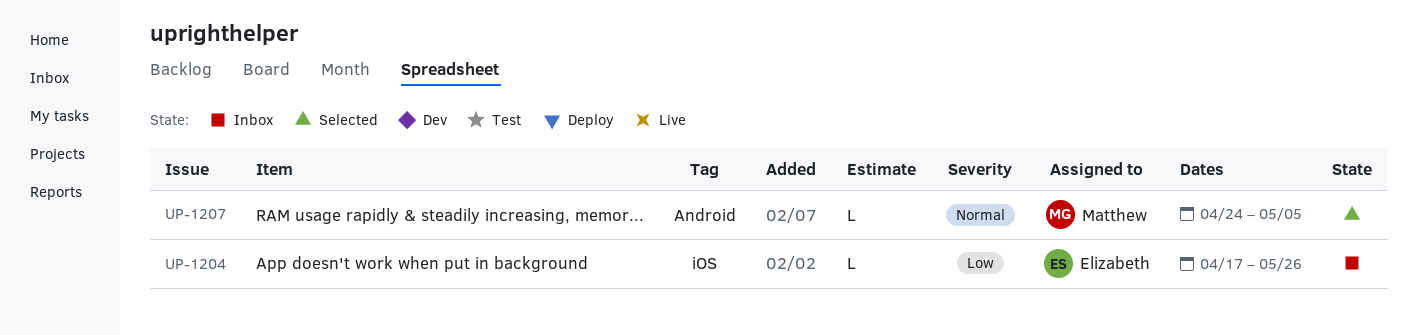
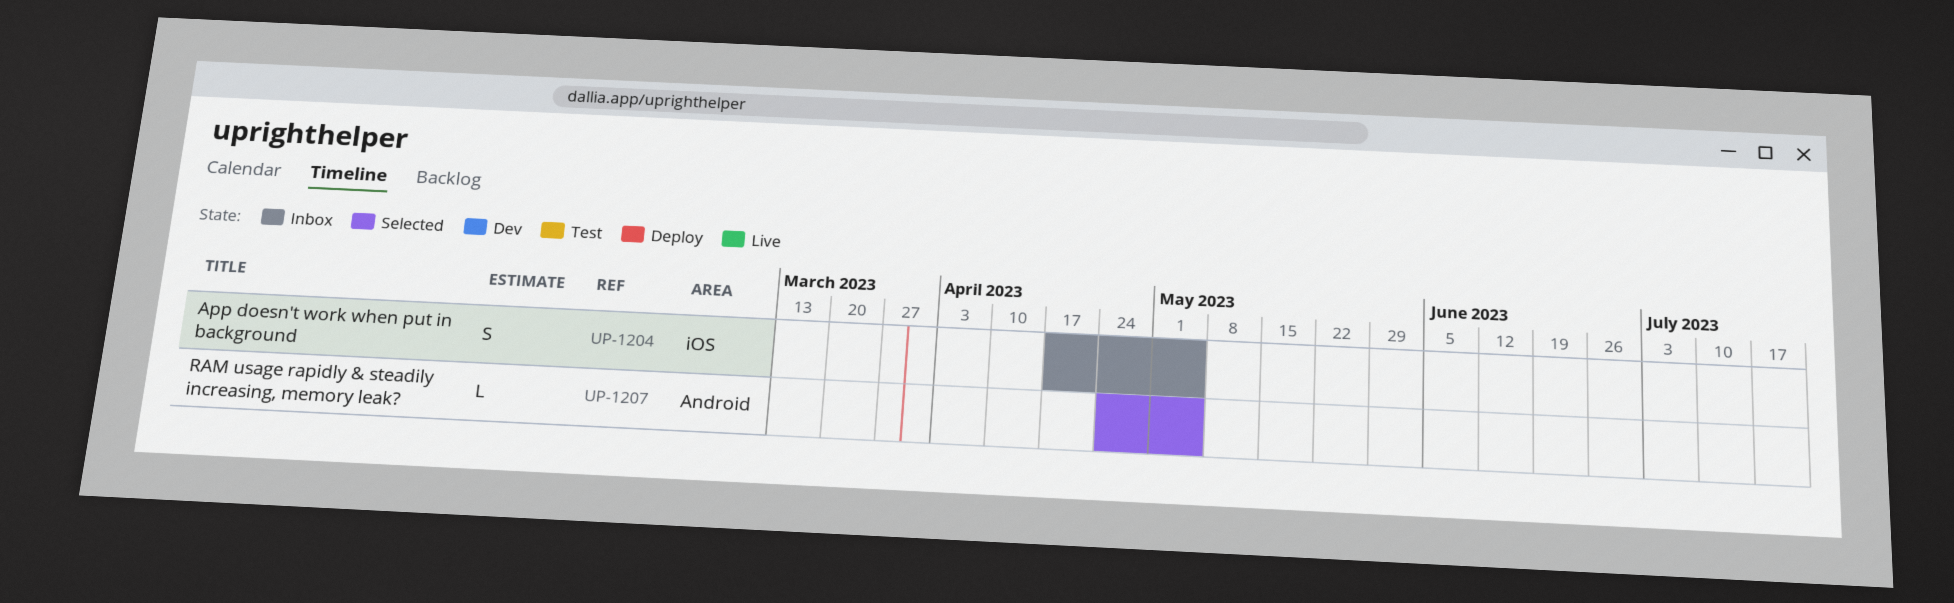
UP-1204, estimate: L -> S
UP-1204, due: May 26 -> May 5

